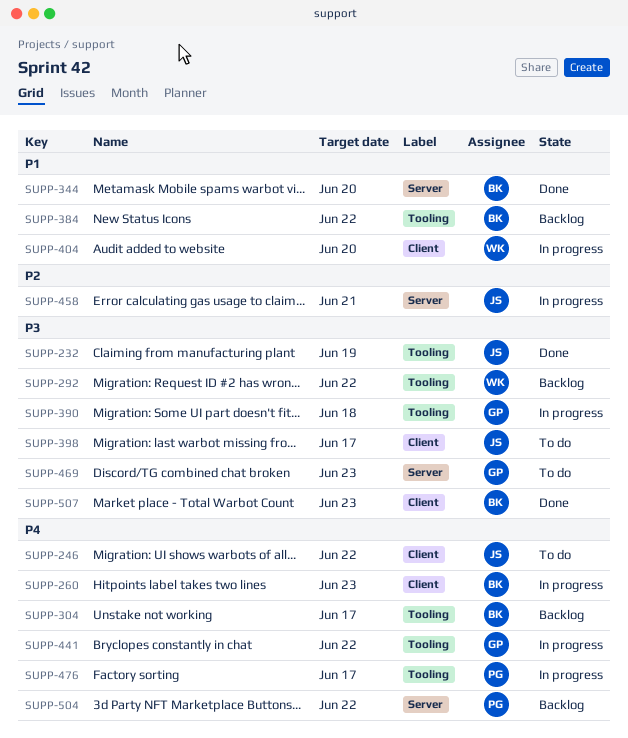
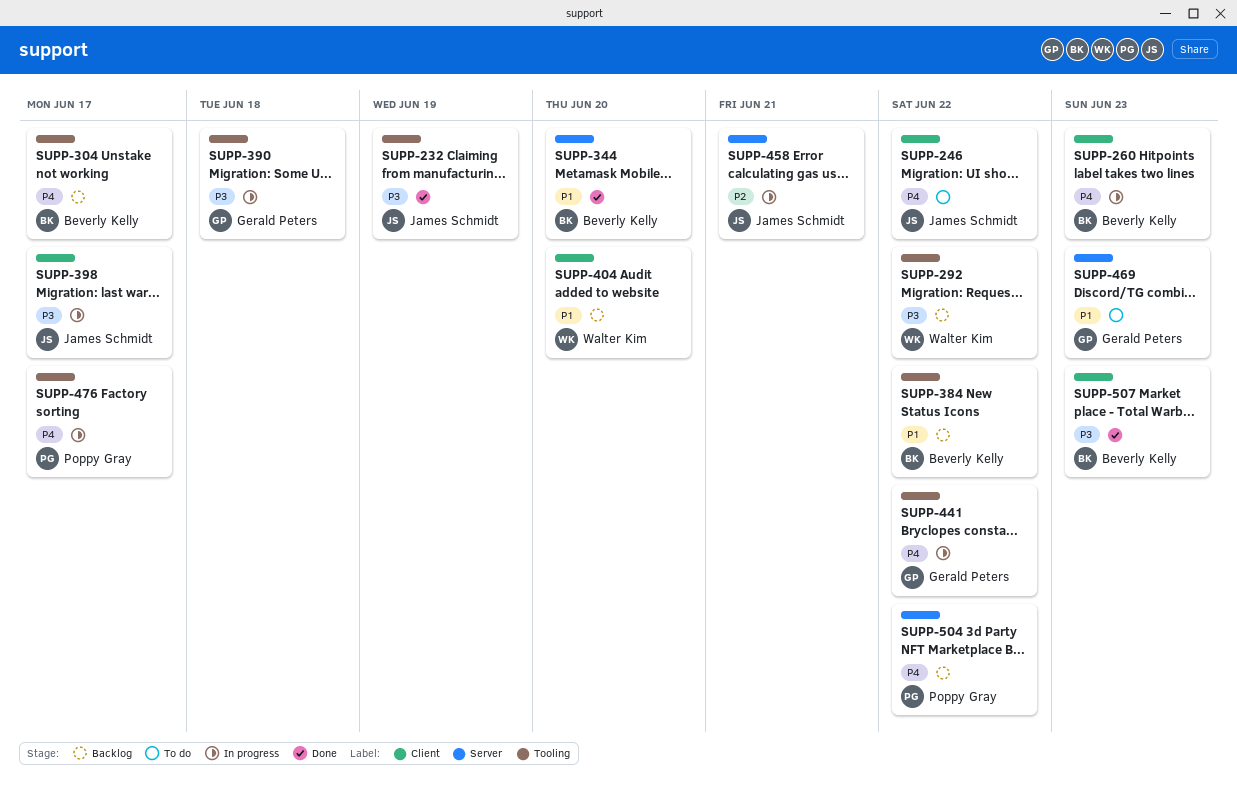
SUPP-398, status: To do -> In progress
SUPP-404, status: In progress -> Backlog
SUPP-469, priority: P3 -> P1

